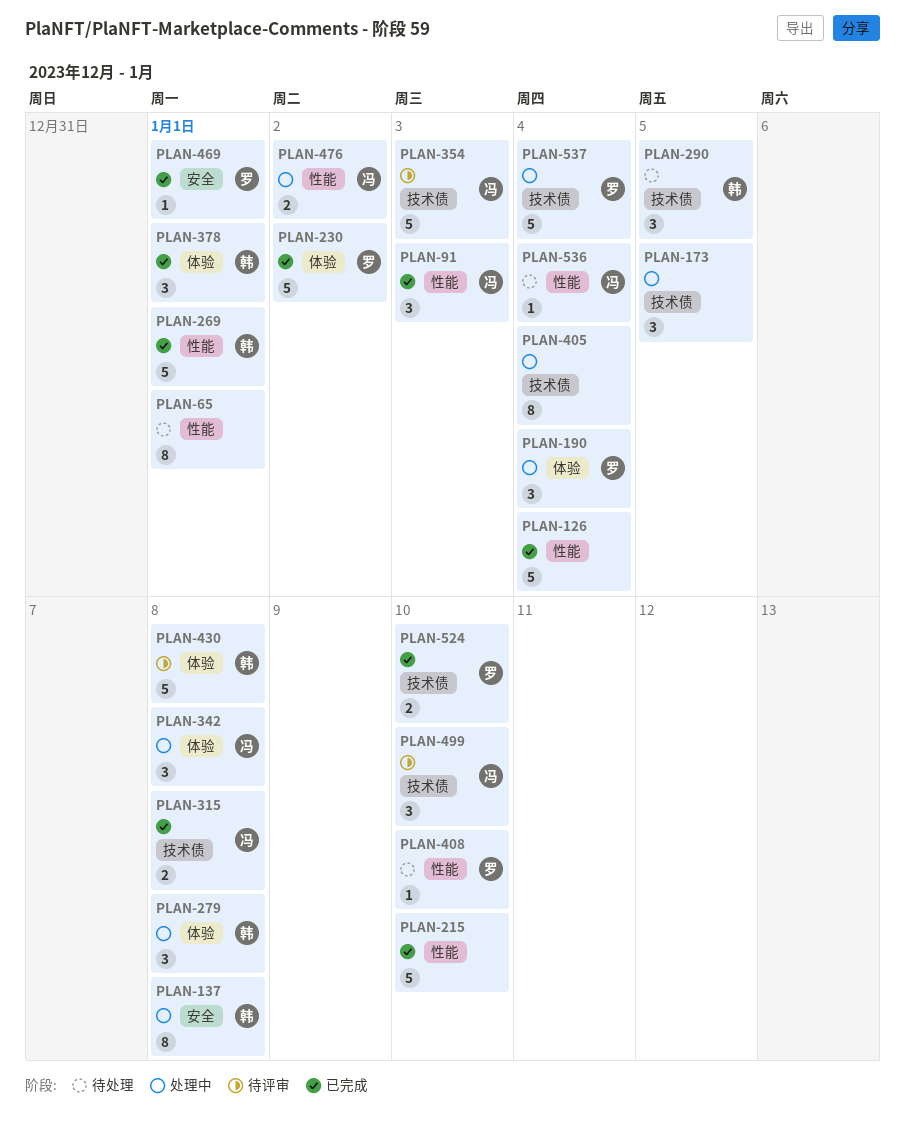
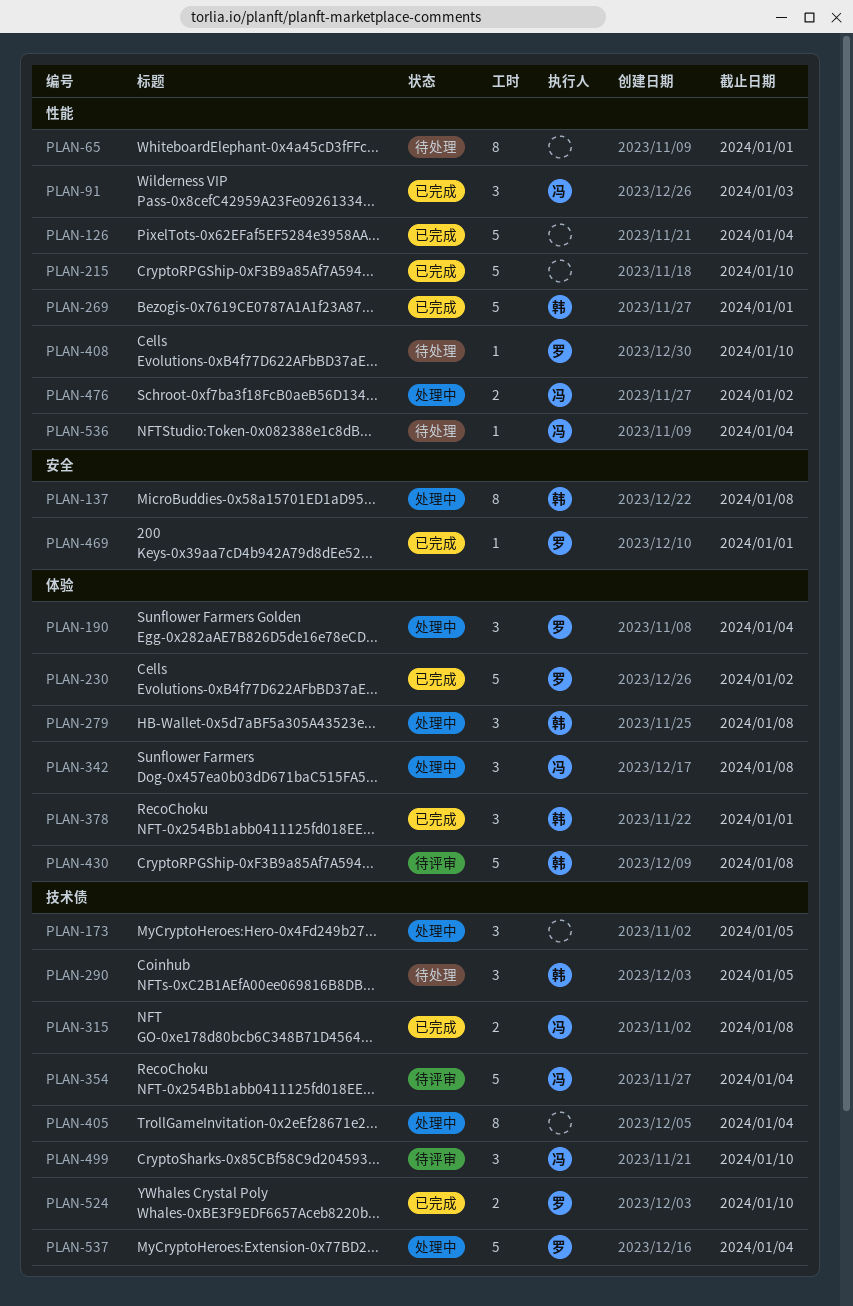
PLAN-354, due: Jan 3 -> Jan 4

